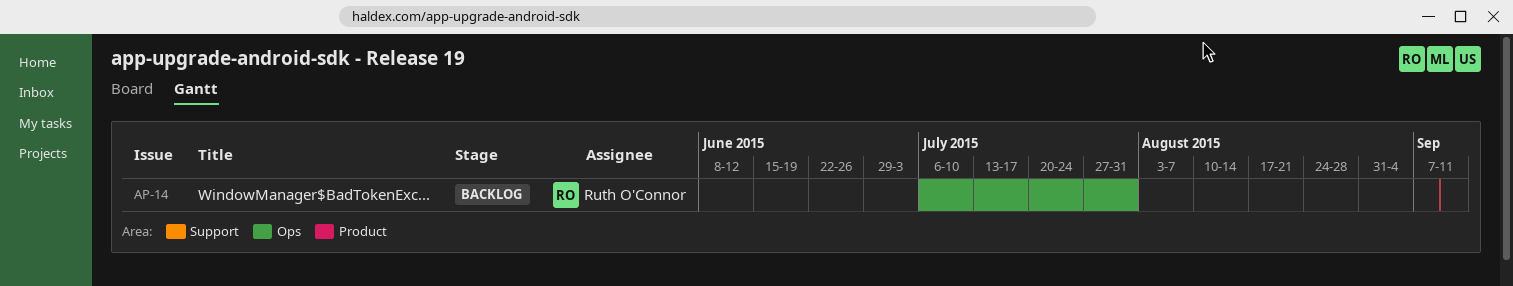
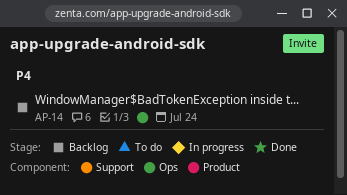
AP-14, due: Jul 31 -> Jul 24

